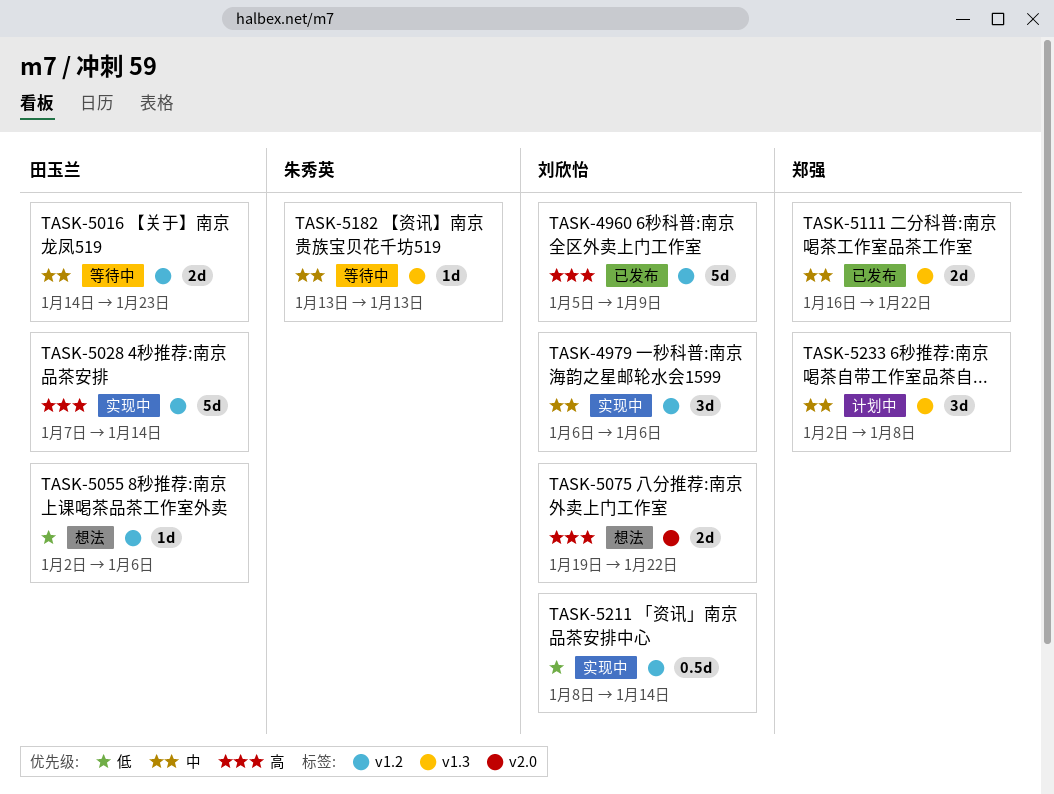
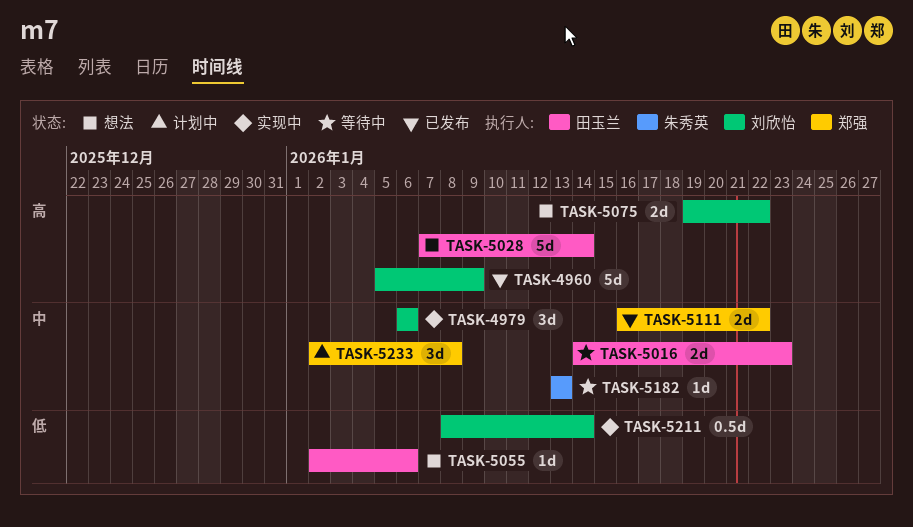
TASK-5028, status: 实现中 -> 想法

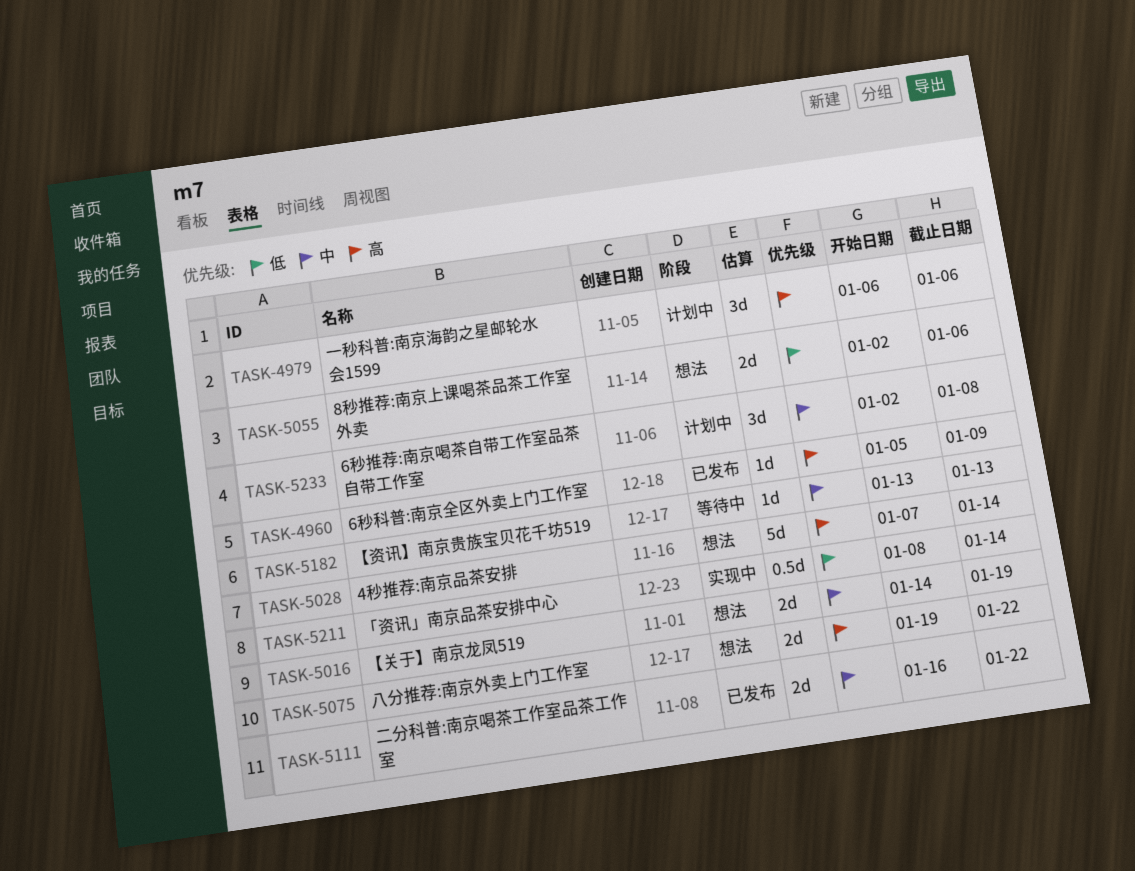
TASK-4960, estimate: 5d -> 1d
TASK-4979, status: 实现中 -> 计划中
TASK-4979, priority: 中 -> 高
TASK-5016, status: 等待中 -> 想法
TASK-5016, due: Jan 23 -> Jan 19
TASK-5055, estimate: 1d -> 2d

